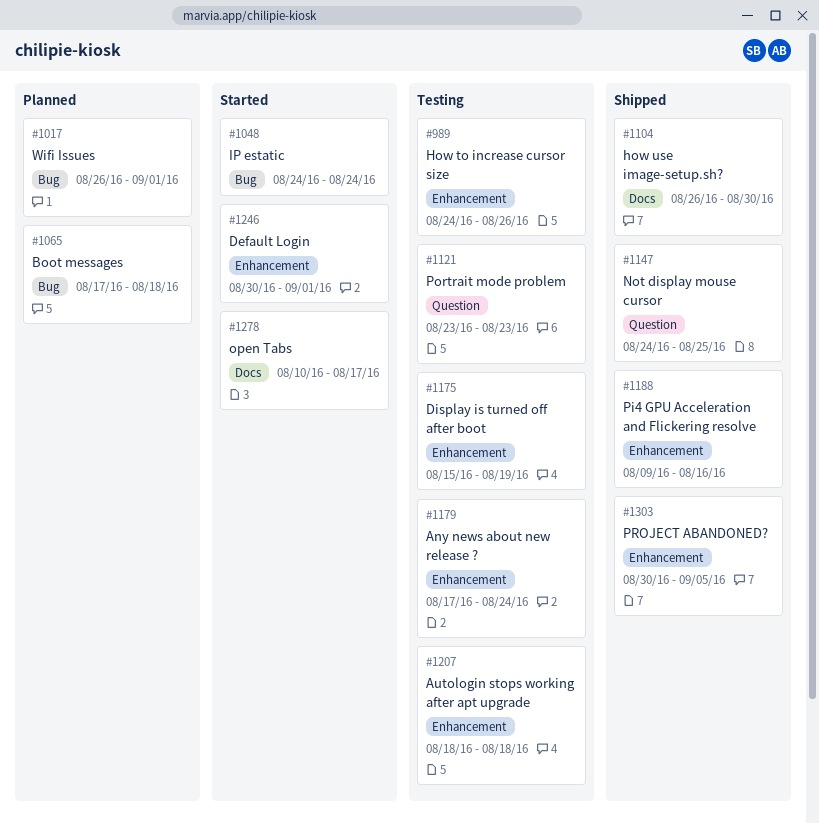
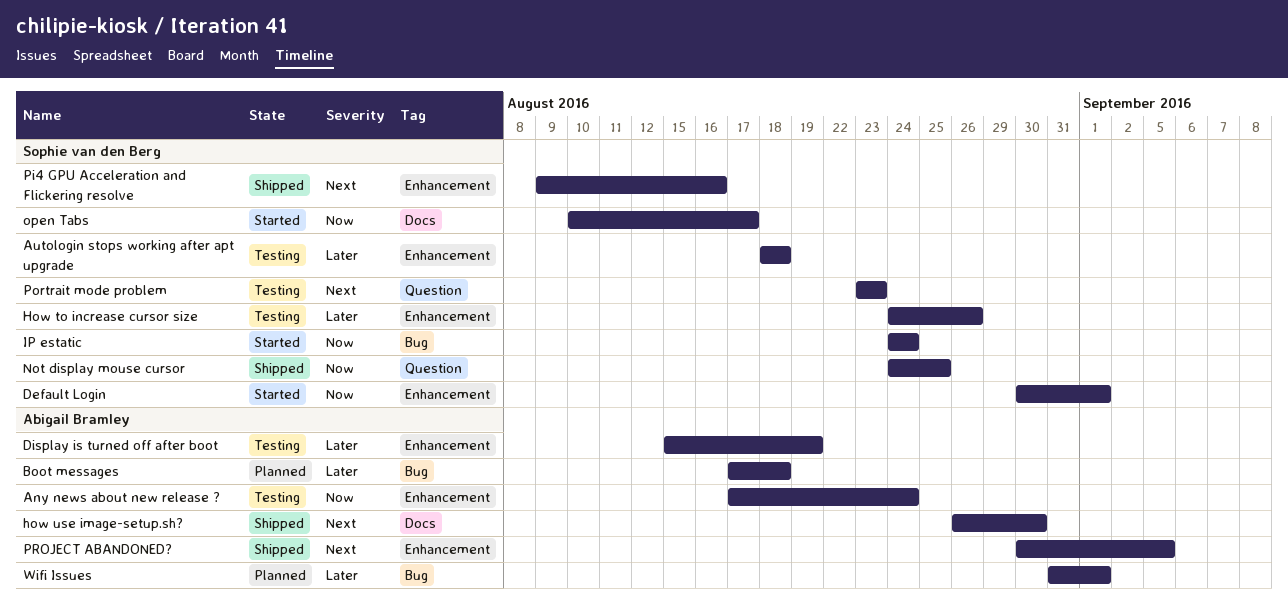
Wifi Issues, start: Aug 26 -> Aug 31

